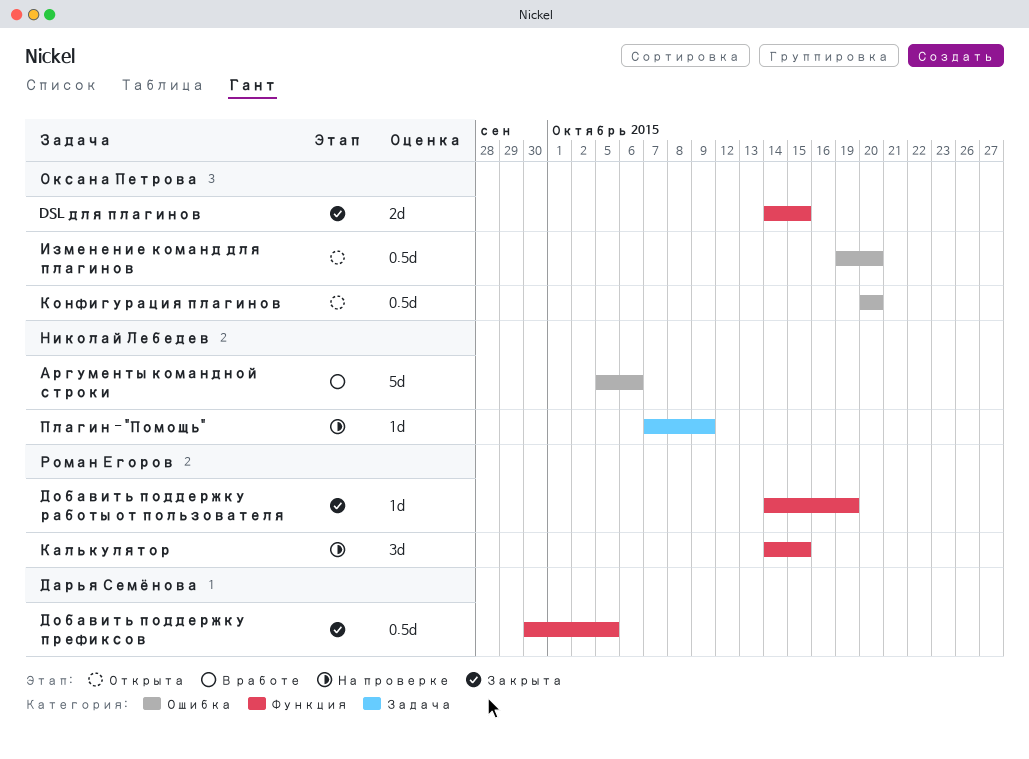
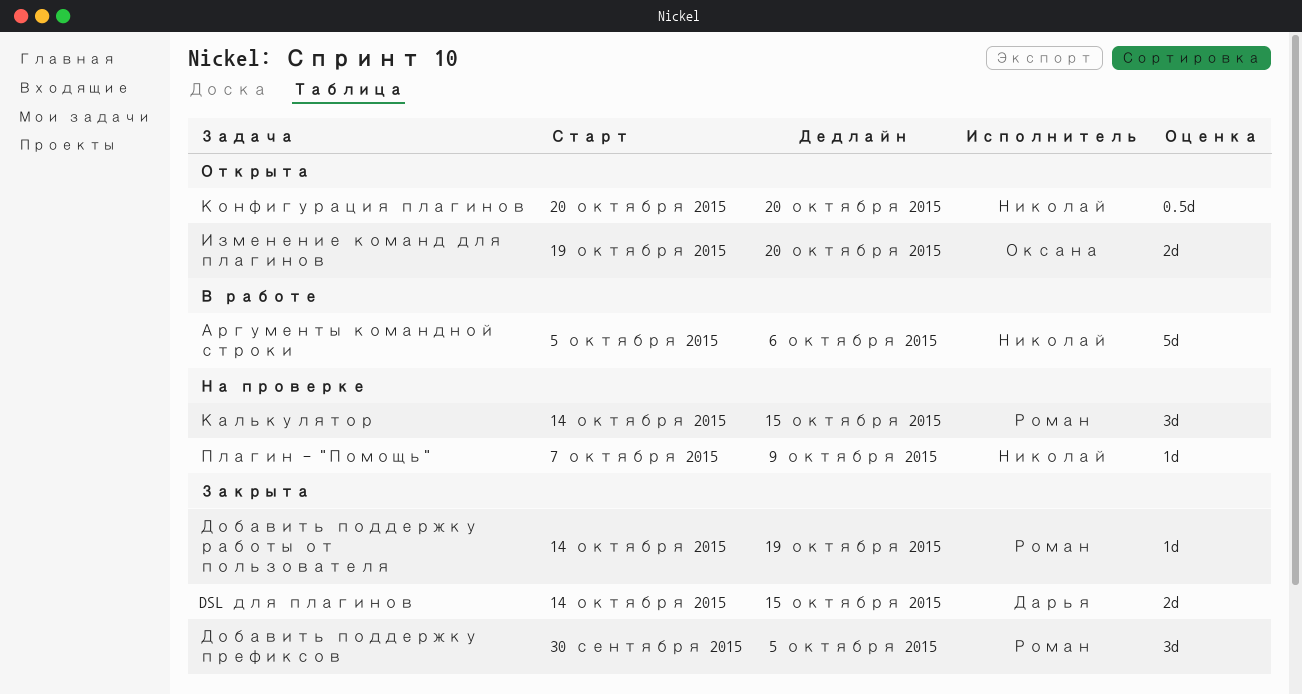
DSL для плагинов, owner: Оксана Петрова -> Дарья Семёнова
Добавить поддержку префиксов, owner: Дарья Семёнова -> Роман Егоров
Добавить поддержку префиксов, estimate: 0.5d -> 3d
Изменение команд для плагинов, estimate: 0.5d -> 2d
Конфигурация плагинов, owner: Оксана Петрова -> Николай Лебедев

